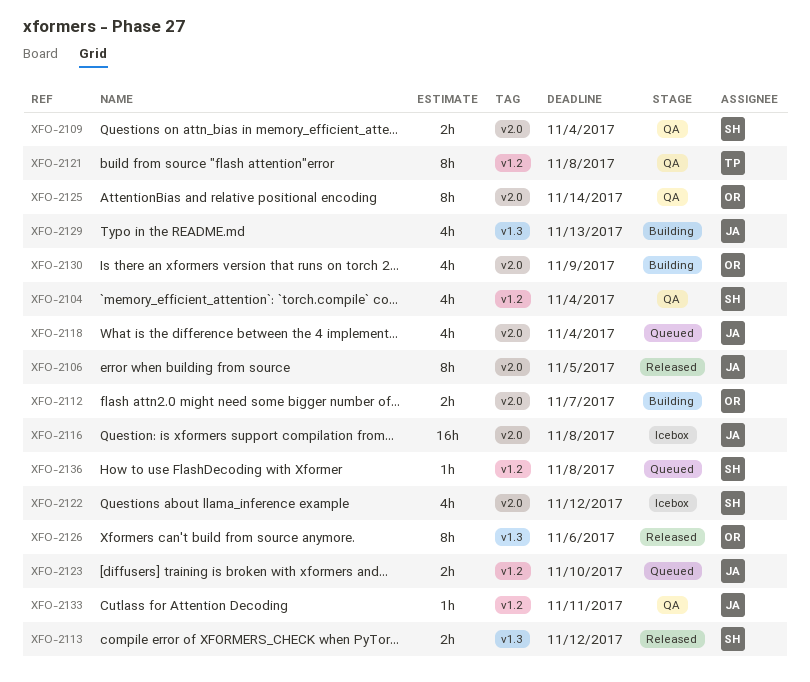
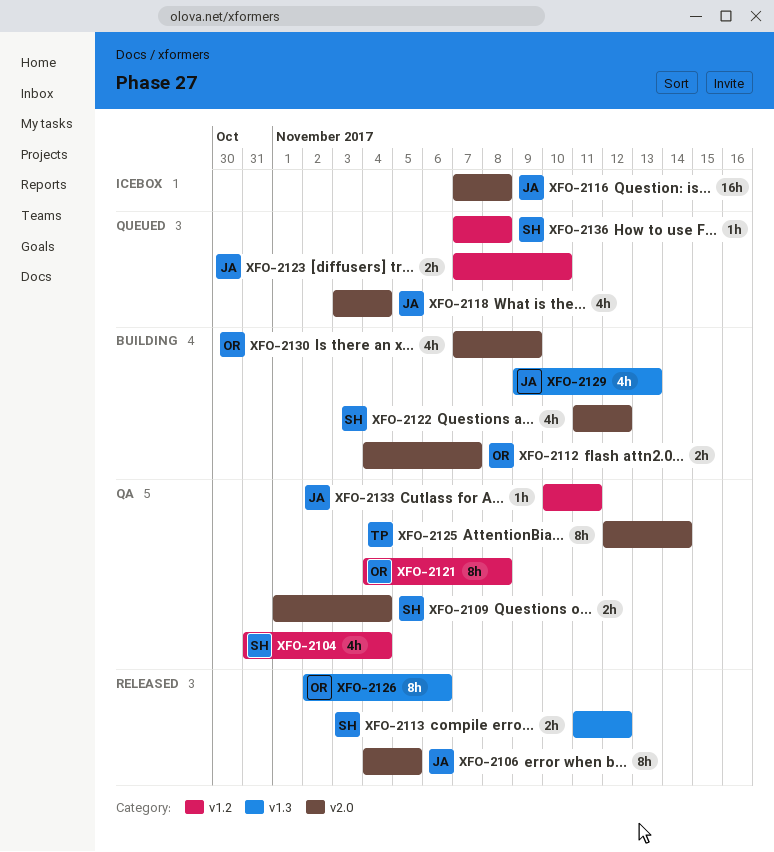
XFO-2121, owner: TP -> OR
XFO-2122, status: Icebox -> Building
XFO-2125, owner: OR -> TP

